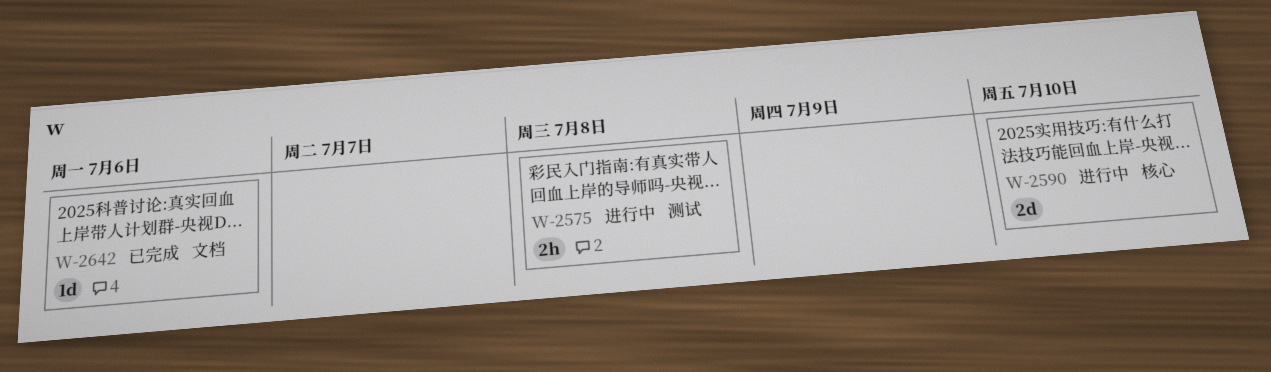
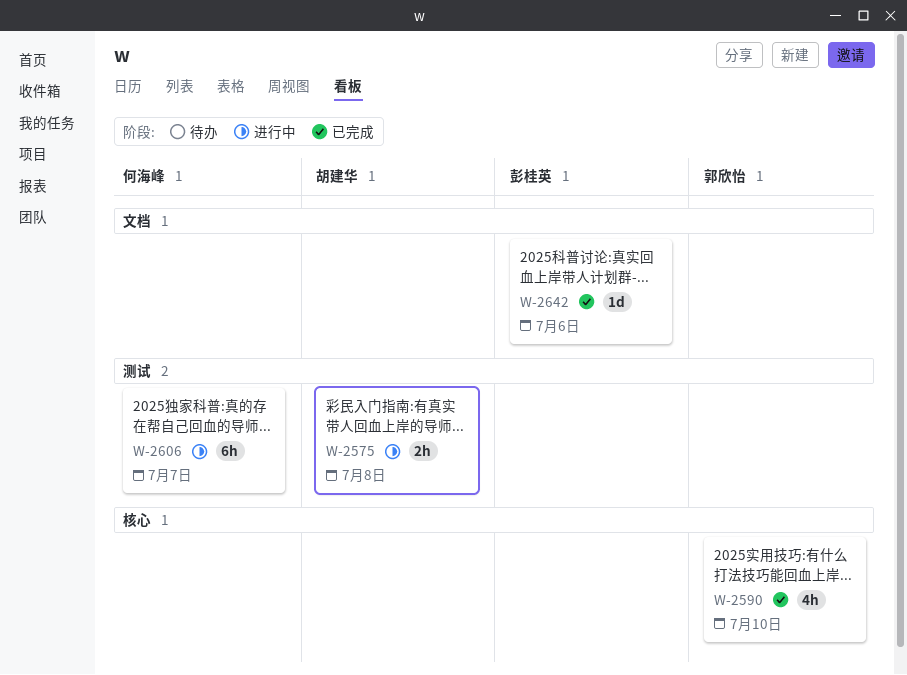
W-2590, status: 进行中 -> 已完成
W-2590, estimate: 2d -> 4h
W-2606: none -> present

